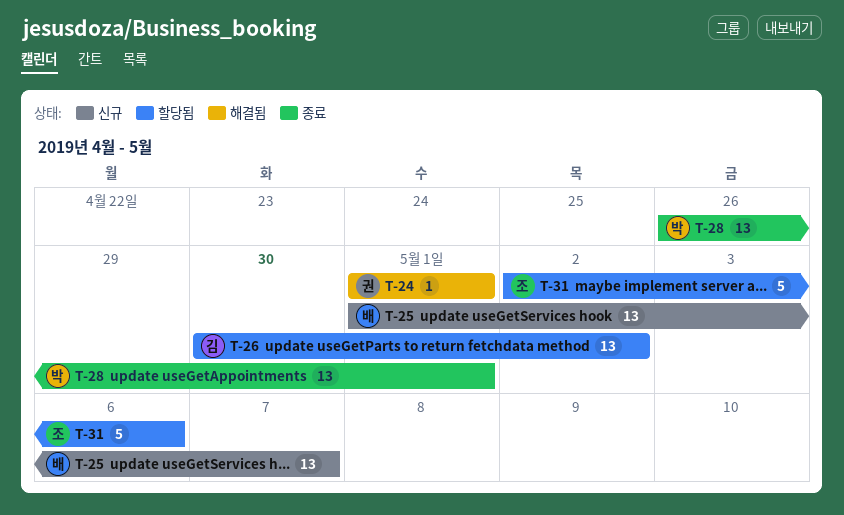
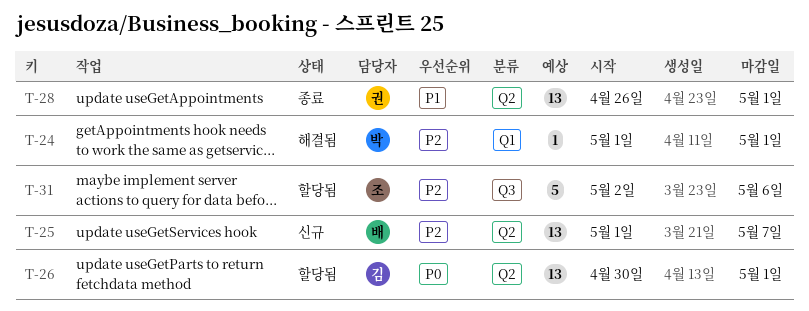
T-24, owner: 권 -> 박
T-26, due: May 2 -> May 1
T-28, owner: 박 -> 권

